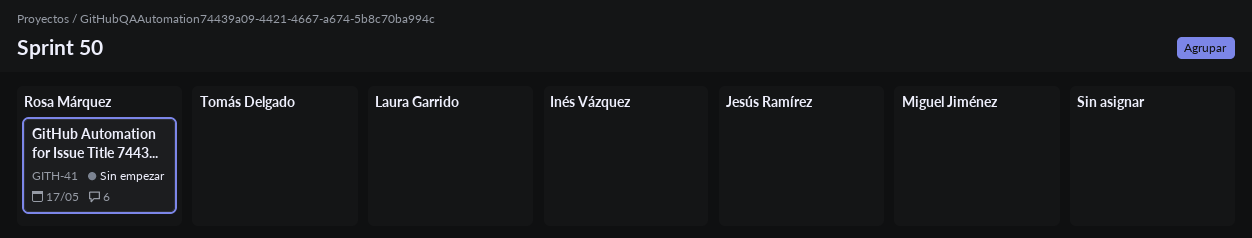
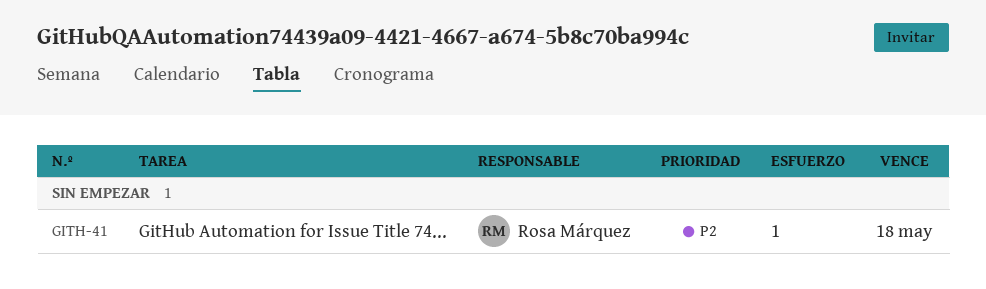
GITH-41, due: May 17 -> May 18

